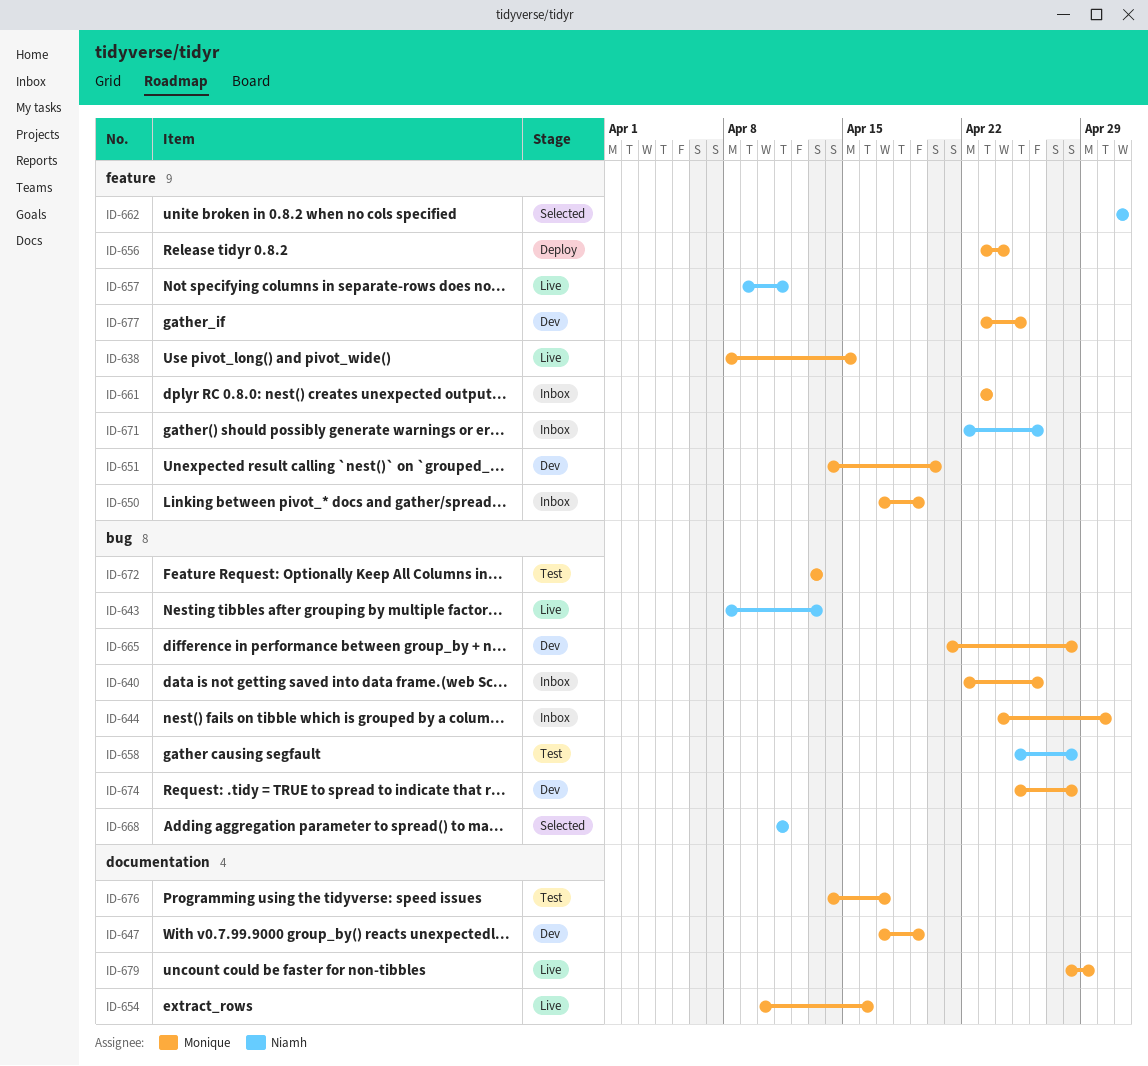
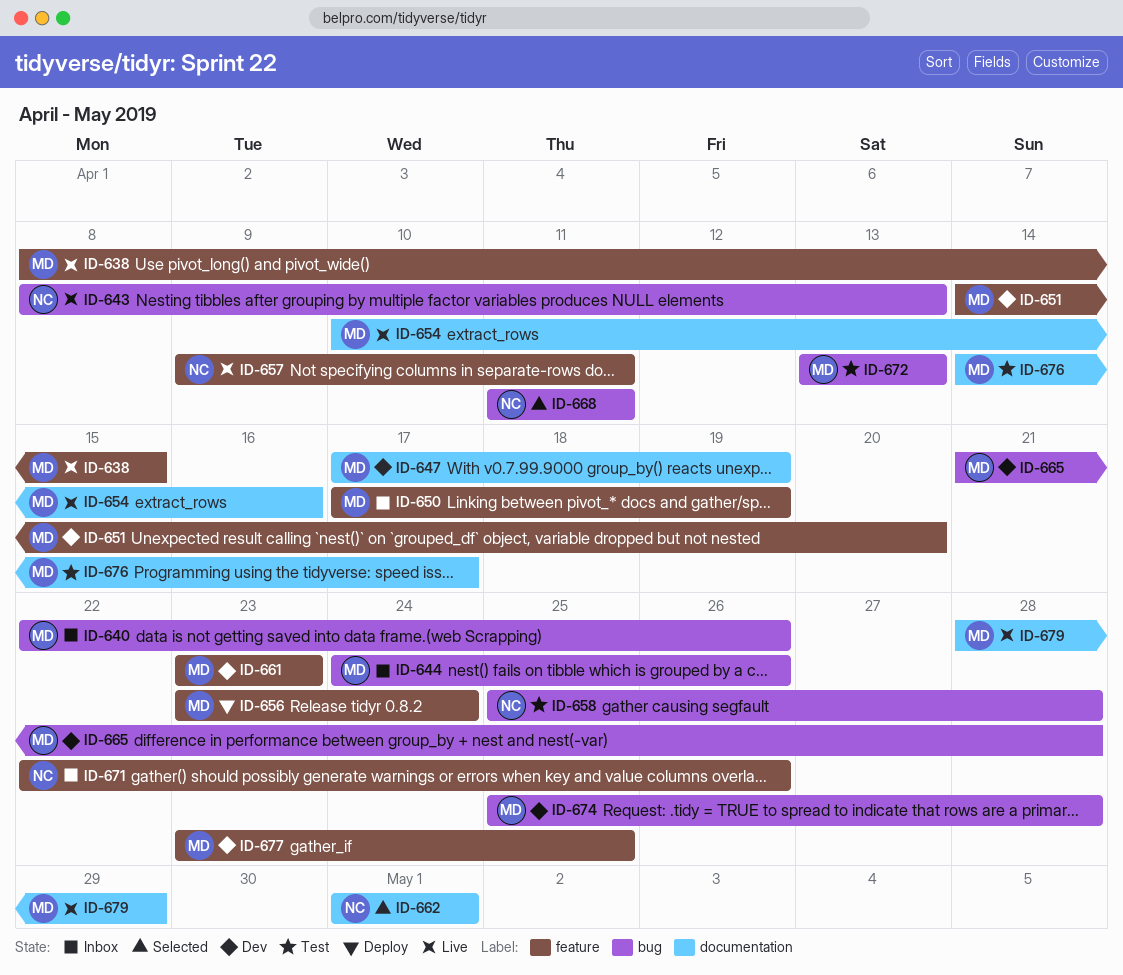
ID-644, due: Apr 30 -> Apr 26
ID-661, status: Inbox -> Dev
ID-662, label: feature -> documentation

